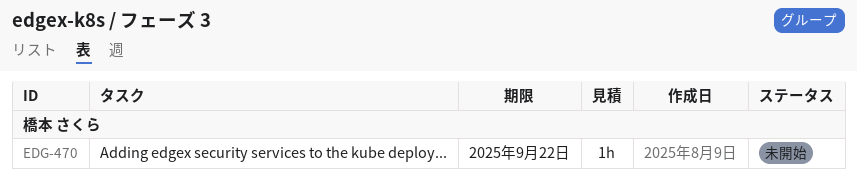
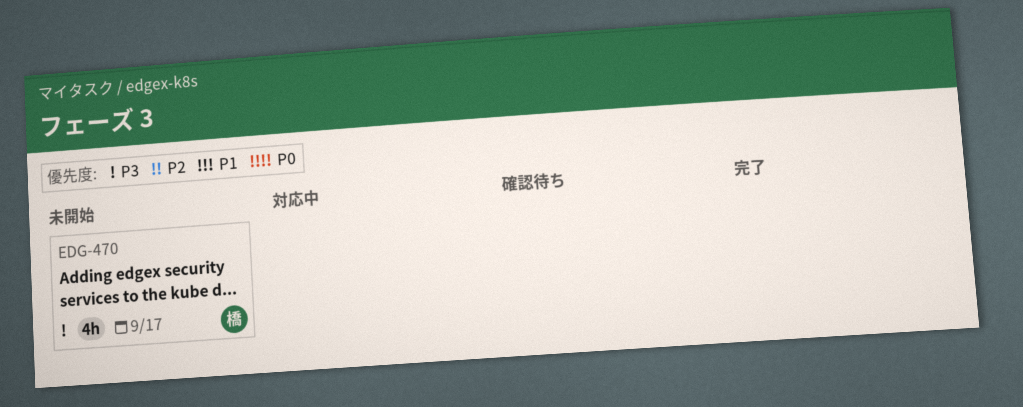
EDG-470, estimate: 1h -> 4h
EDG-470, due: Sep 22 -> Sep 17

